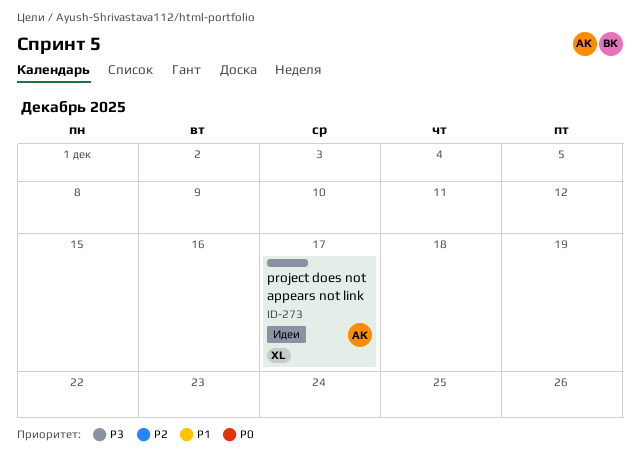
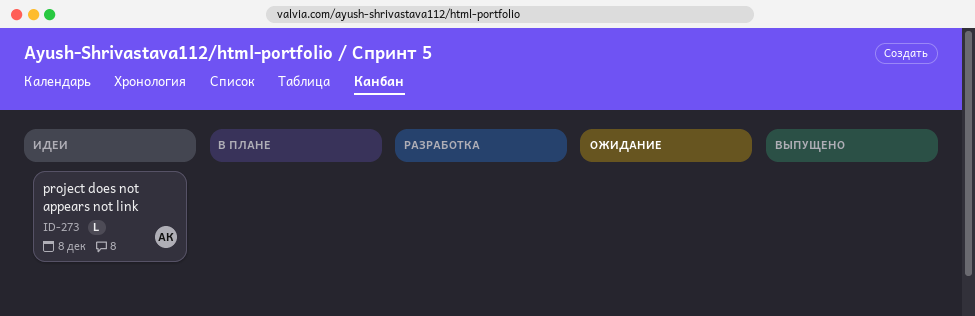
ID-273, estimate: XL -> L
ID-273, due: Dec 17 -> Dec 8

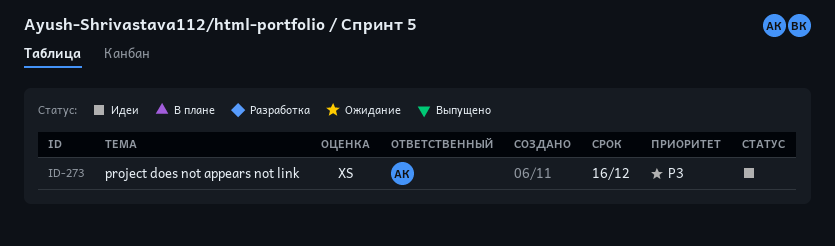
ID-273, estimate: L -> XS
ID-273, due: Dec 8 -> Dec 16

